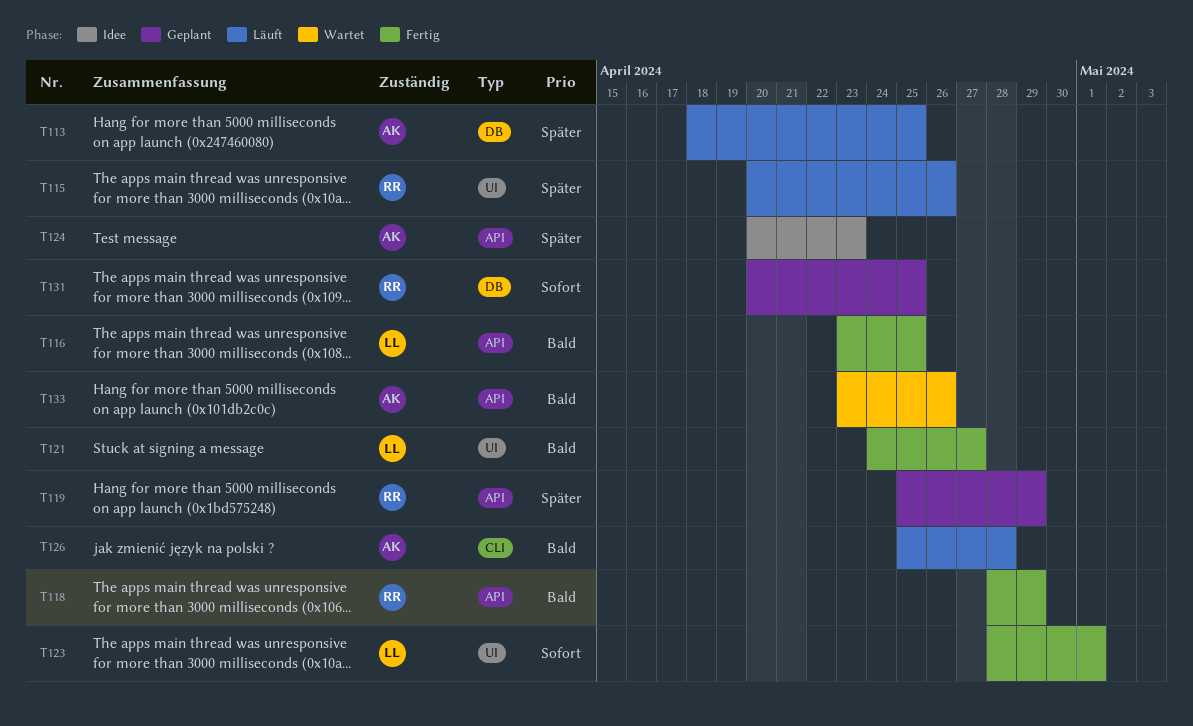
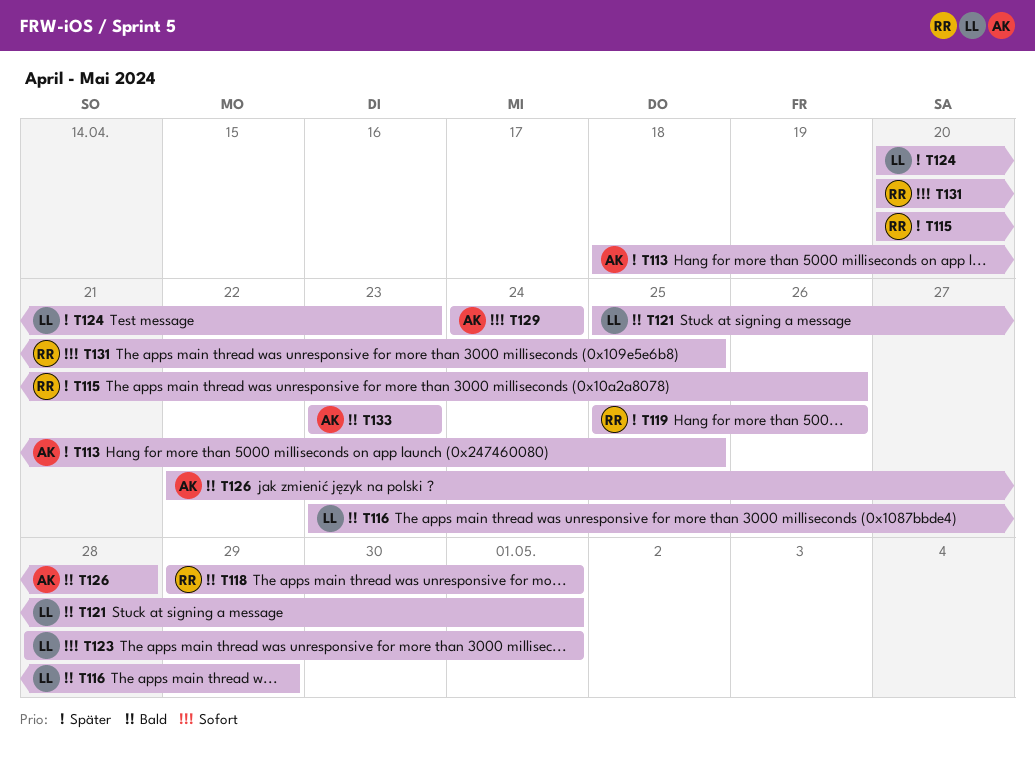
T116, due: Apr 25 -> Apr 29
T118, start: Apr 28 -> Apr 29
T118, due: Apr 29 -> May 1
T119, due: Apr 29 -> Apr 26
T121, start: Apr 24 -> Apr 25
T121, due: Apr 27 -> May 1
T124, owner: AK -> LL
T126, start: Apr 25 -> Apr 22
T129: none -> present
T133, due: Apr 26 -> Apr 23

